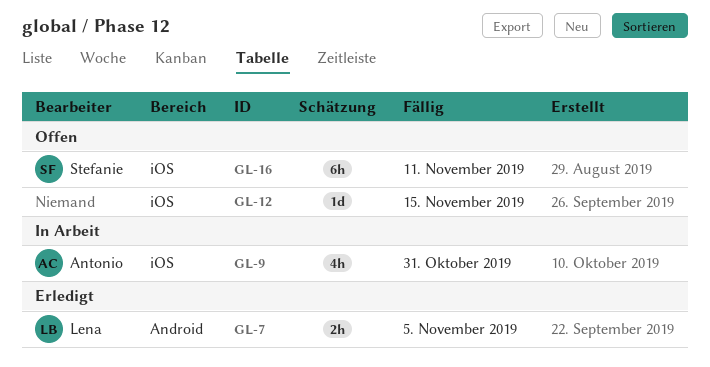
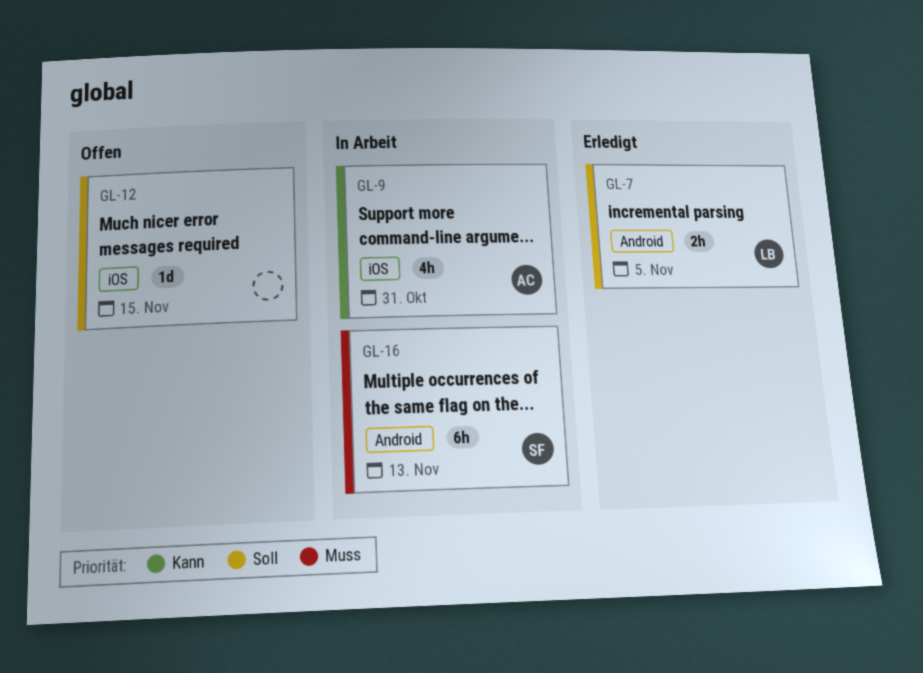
GL-16, status: Offen -> In Arbeit
GL-16, label: iOS -> Android
GL-16, due: Nov 11 -> Nov 13

